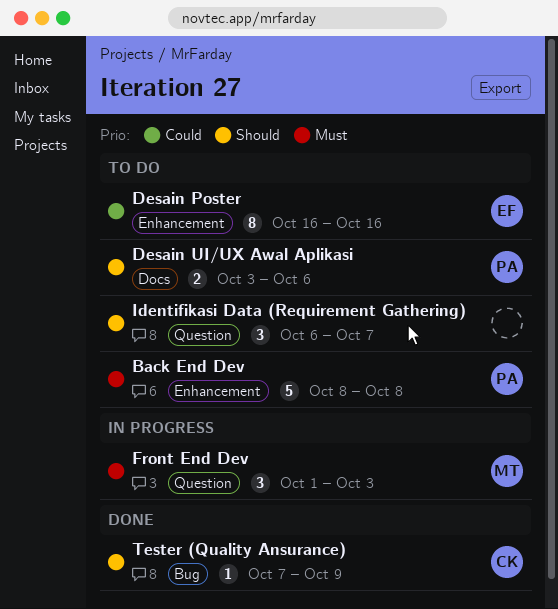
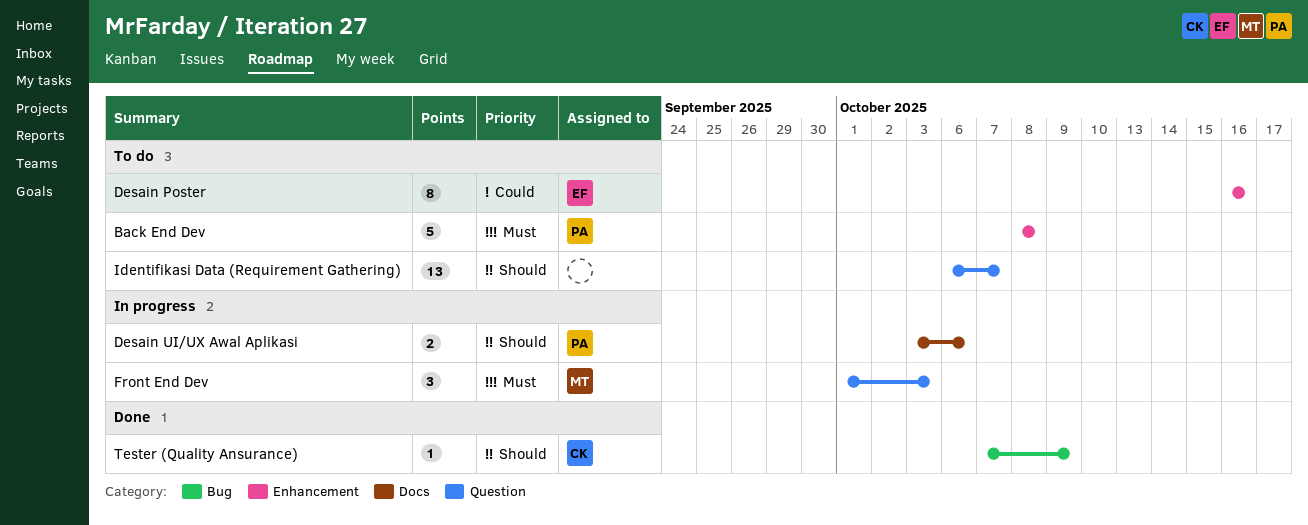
Desain UI/UX Awal Aplikasi, status: To do -> In progress
Identifikasi Data (Requirement Gathering), estimate: 3 -> 13

